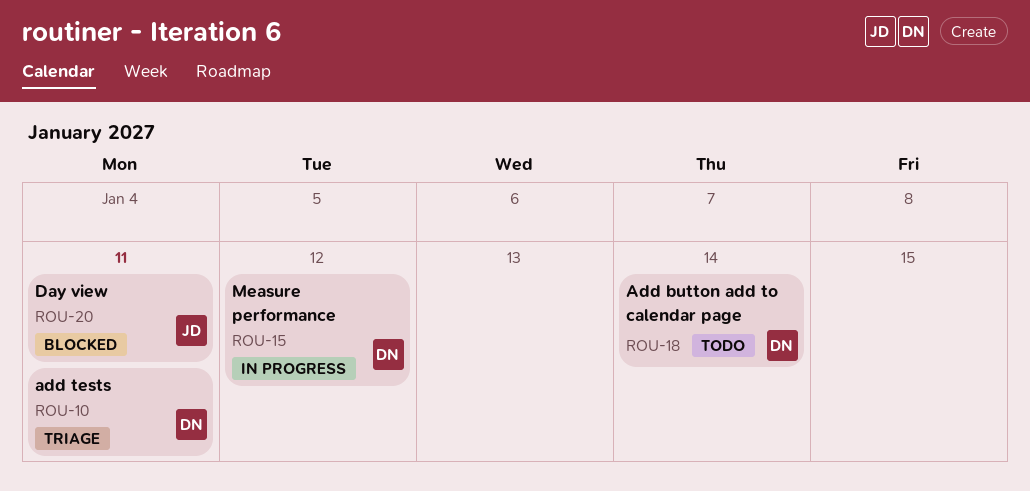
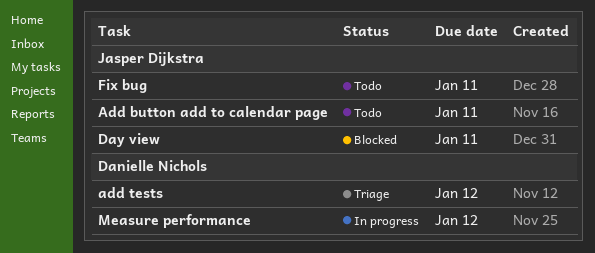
Add button add to calendar page, owner: Danielle Nichols -> Jasper Dijkstra
Add button add to calendar page, due: Jan 14 -> Jan 11
add tests, due: Jan 11 -> Jan 12
Fix bug: none -> present

